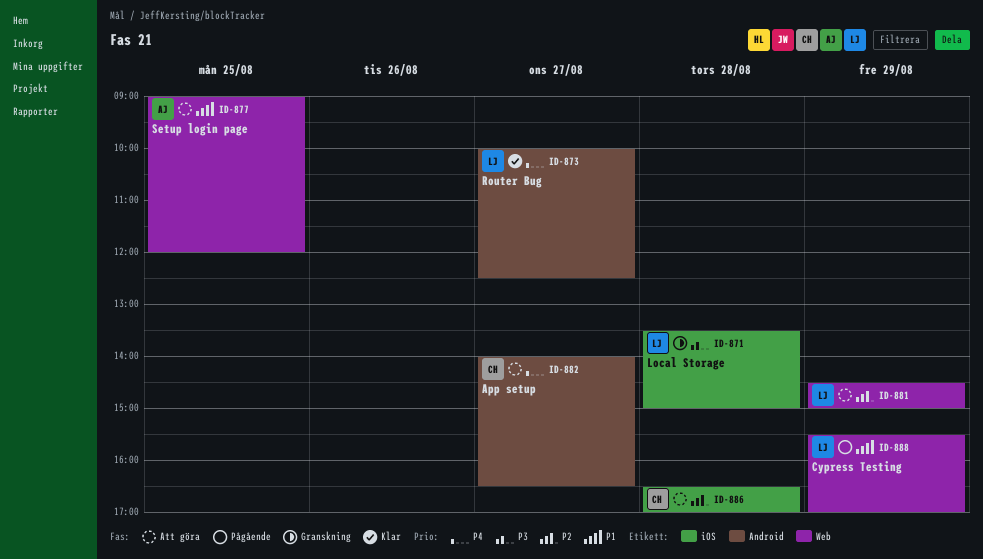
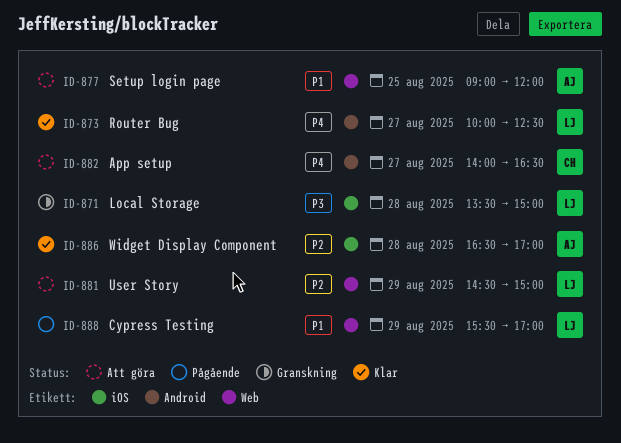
ID-886, status: Att göra -> Klar
ID-886, owner: CH -> AJ

